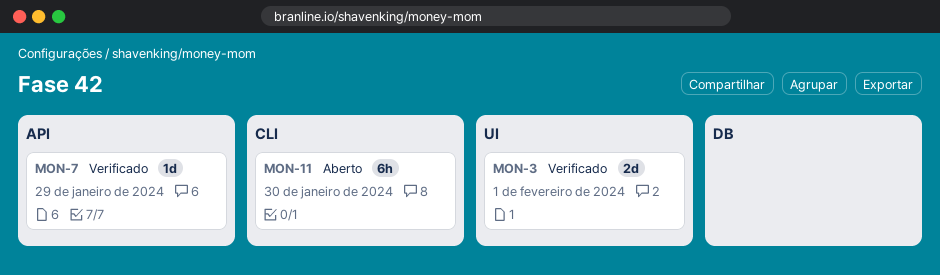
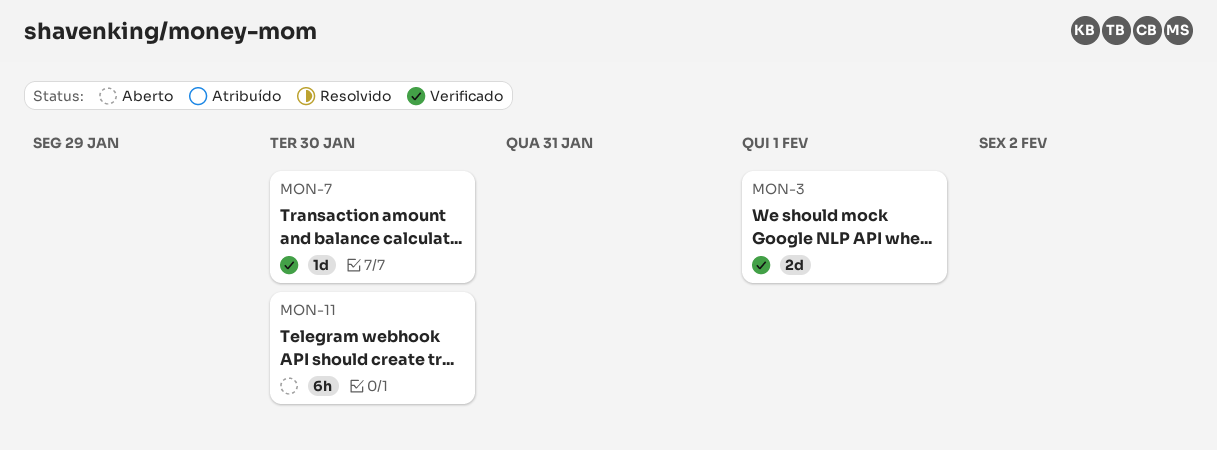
MON-7, due: Jan 29 -> Jan 30

